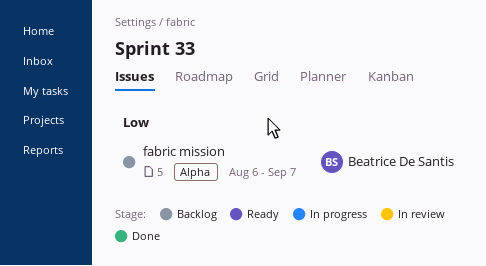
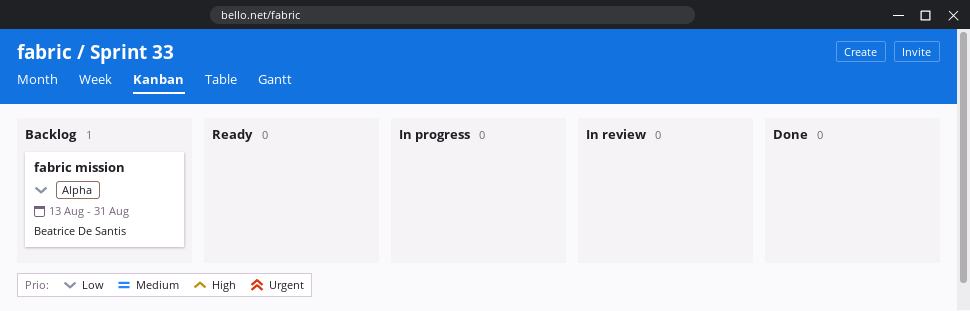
fabric mission, start: Aug 6 -> Aug 13
fabric mission, due: Sep 7 -> Aug 31

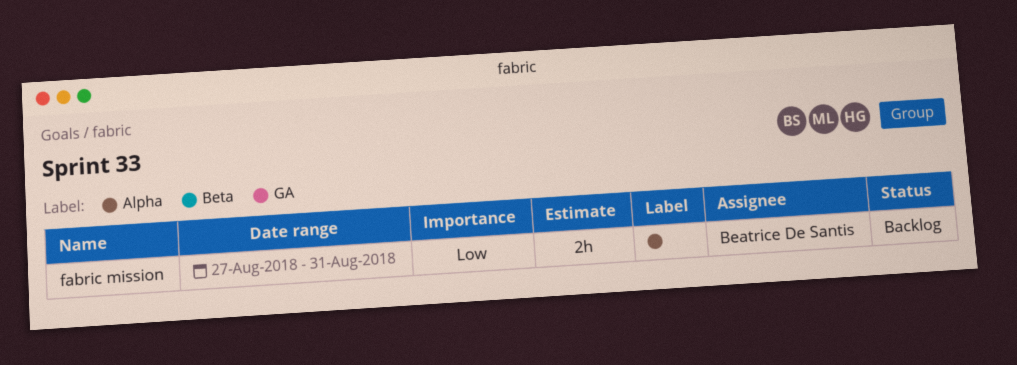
fabric mission, start: Aug 13 -> Aug 27

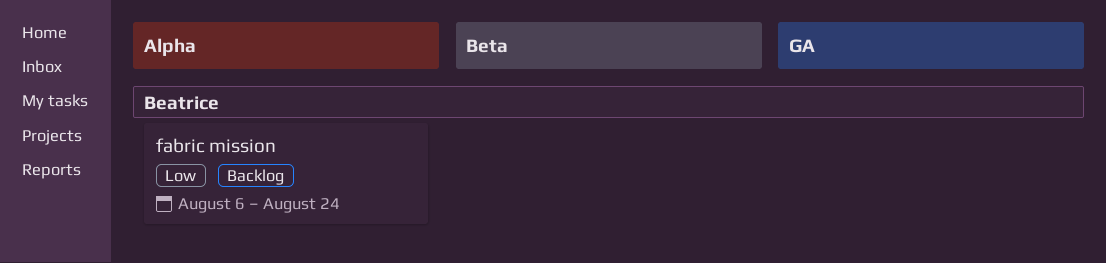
fabric mission, start: Aug 27 -> Aug 6
fabric mission, due: Aug 31 -> Aug 24

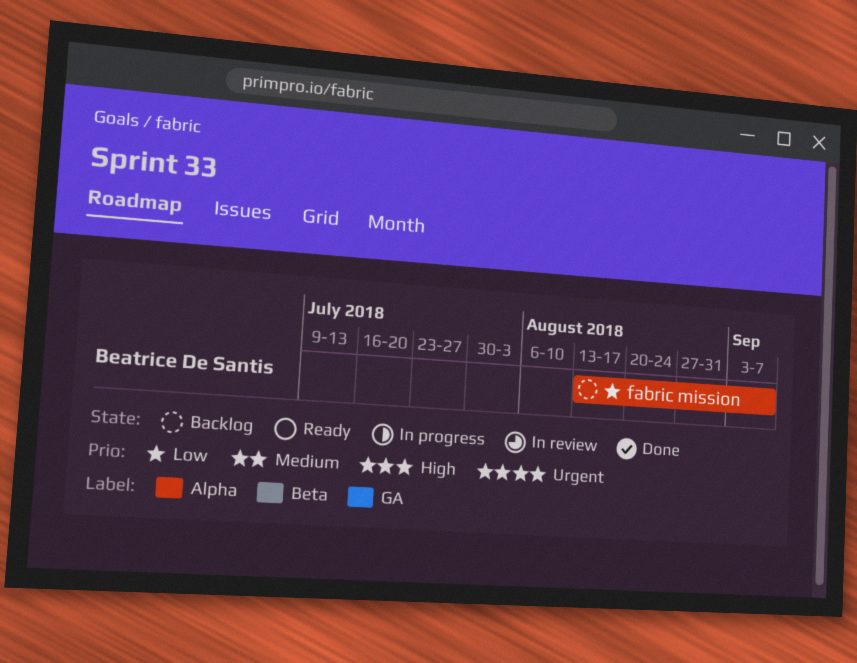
fabric mission, start: Aug 6 -> Aug 13
fabric mission, due: Aug 24 -> Sep 7

